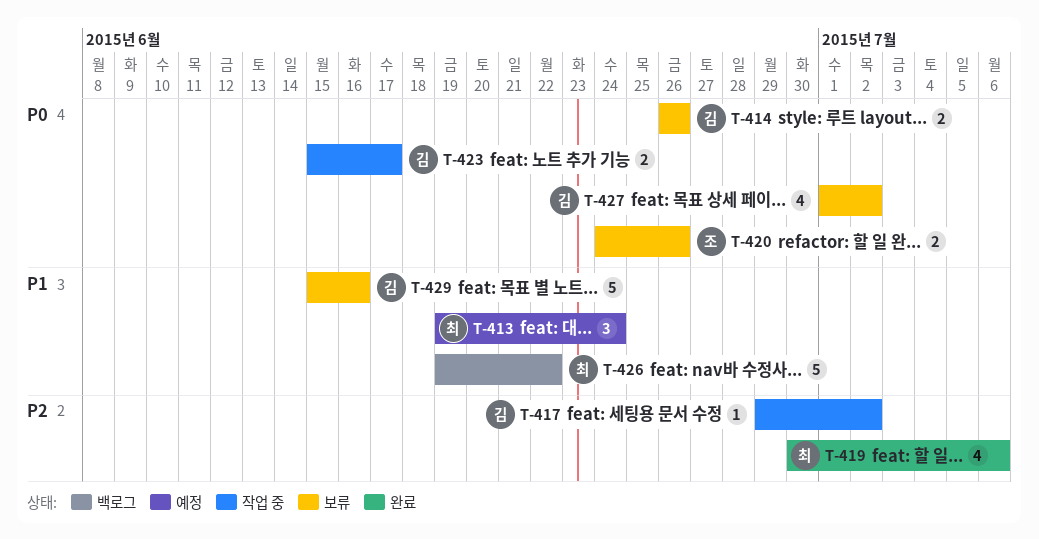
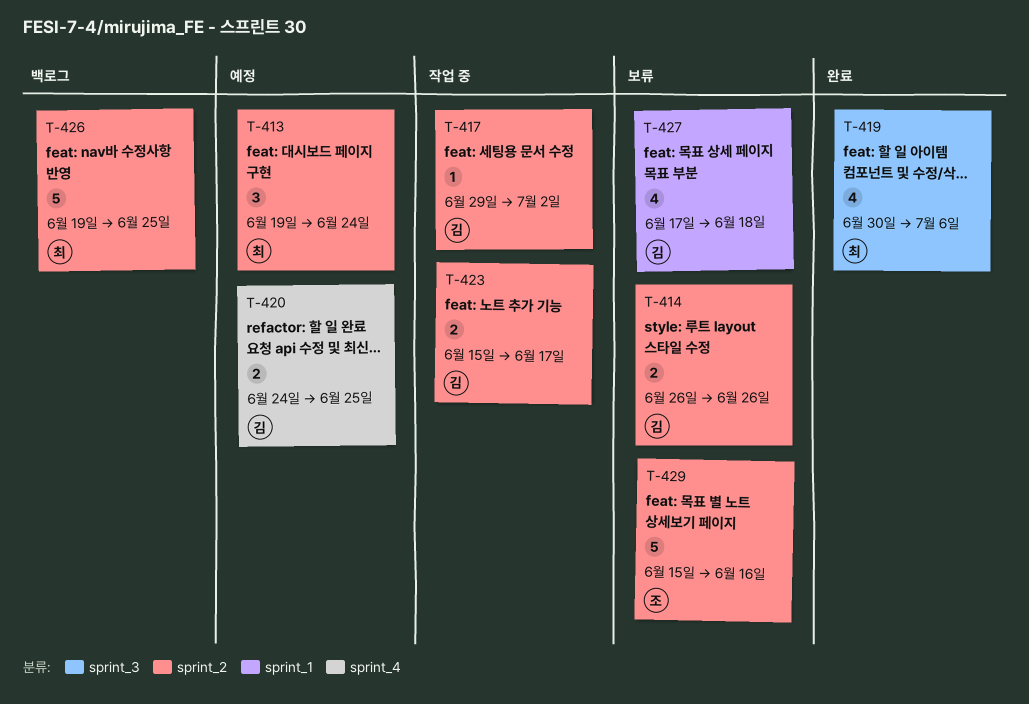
T-420, status: 보류 -> 예정
T-420, owner: 조 -> 김
T-420, due: Jun 26 -> Jun 25
T-426, due: Jun 22 -> Jun 25
T-427, start: Jul 1 -> Jun 17
T-427, due: Jul 2 -> Jun 18
T-429, owner: 김 -> 조

